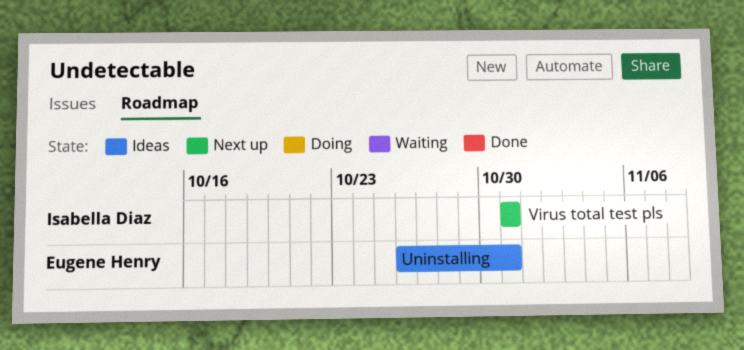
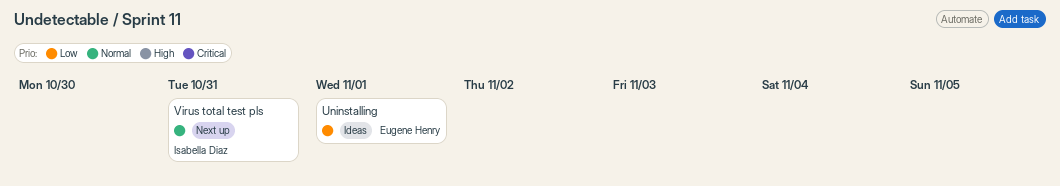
Uninstalling, due: Oct 31 -> Nov 1

